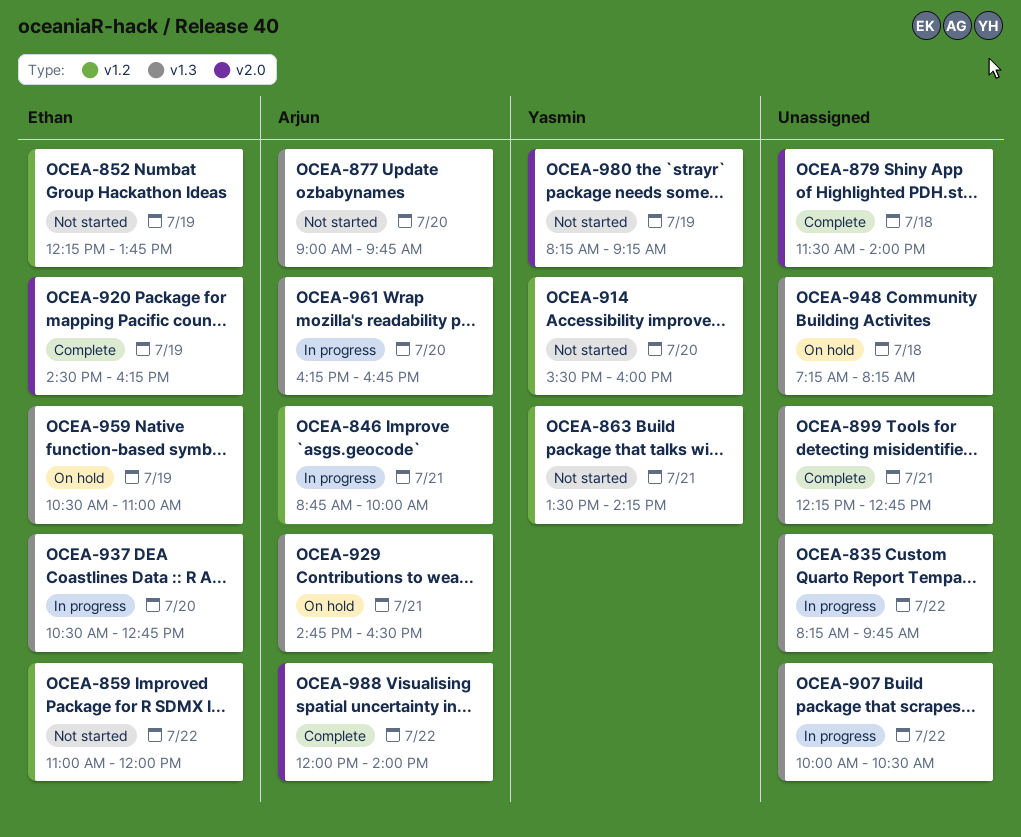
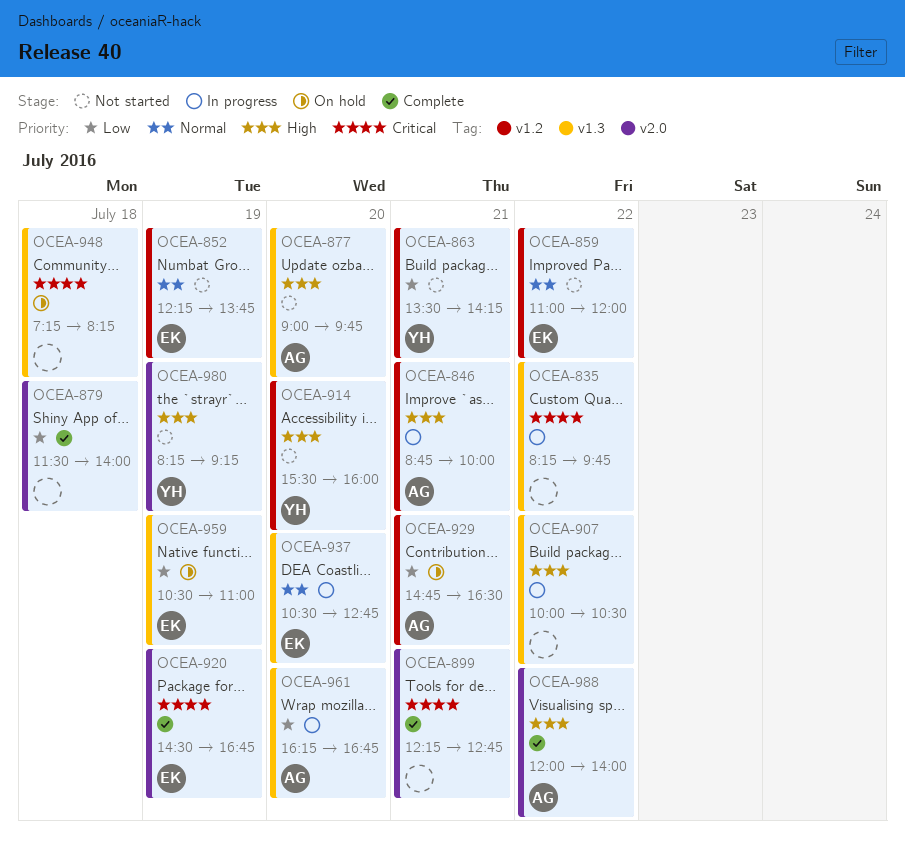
OCEA-899, label: v1.3 -> v2.0
OCEA-920, ends: 16:15 -> 16:45
OCEA-929, label: v1.3 -> v1.2

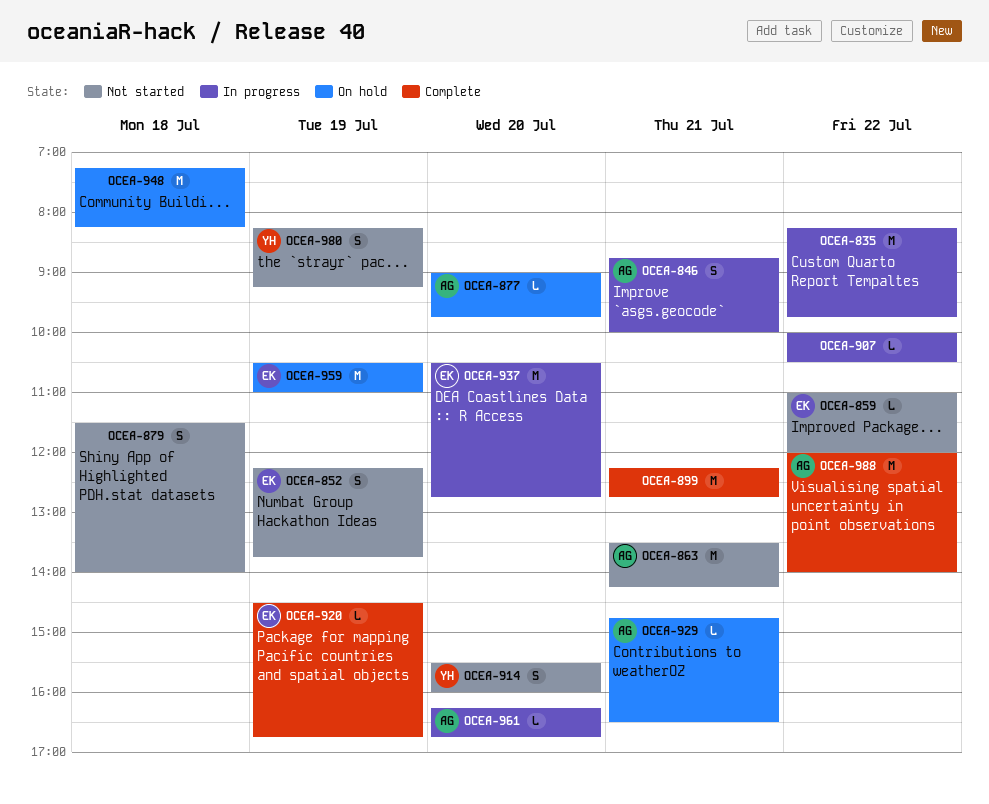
OCEA-863, owner: YH -> AG
OCEA-877, status: Not started -> On hold
OCEA-879, status: Complete -> Not started

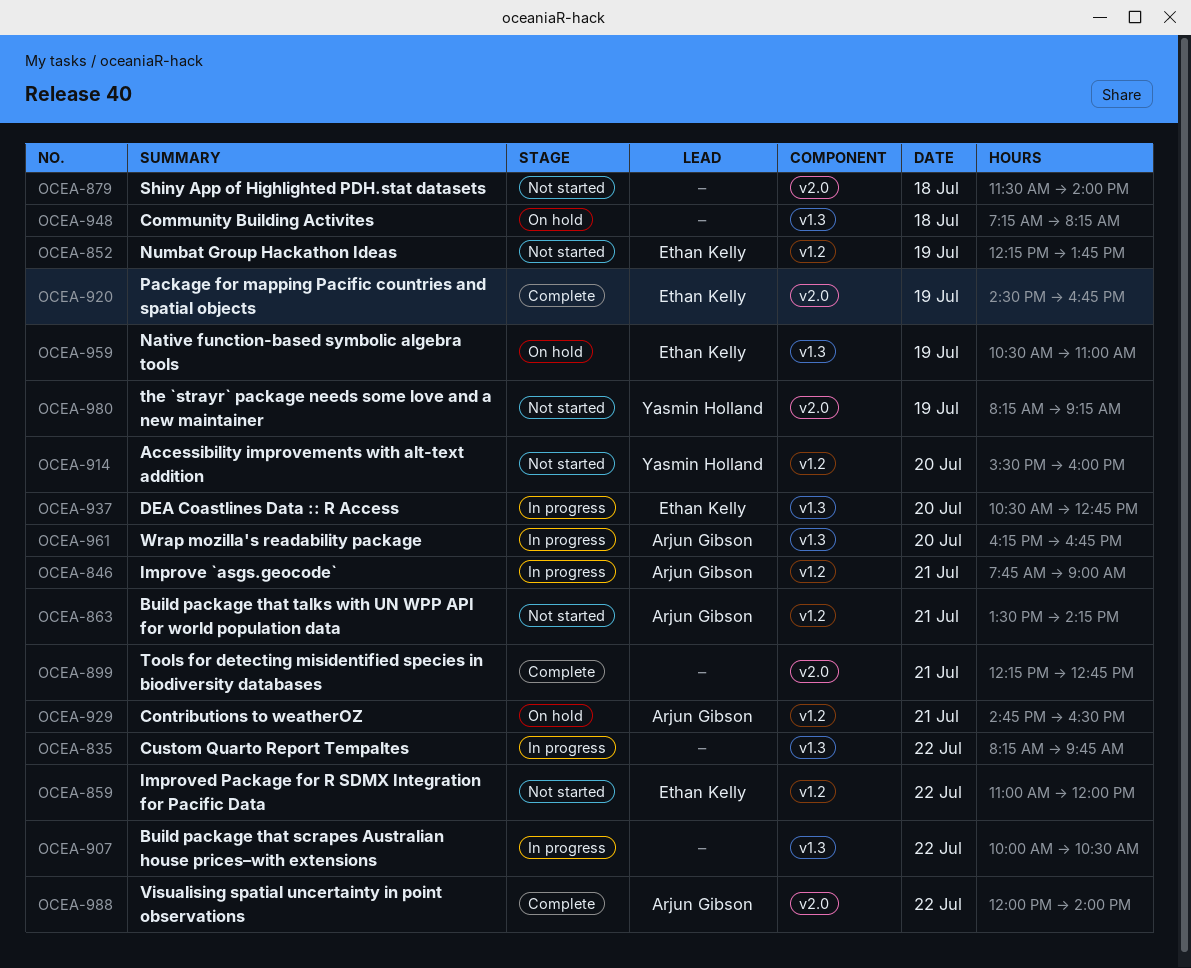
OCEA-846, begins: 08:45 -> 07:45
OCEA-846, ends: 10:00 -> 09:00
OCEA-877: present -> none

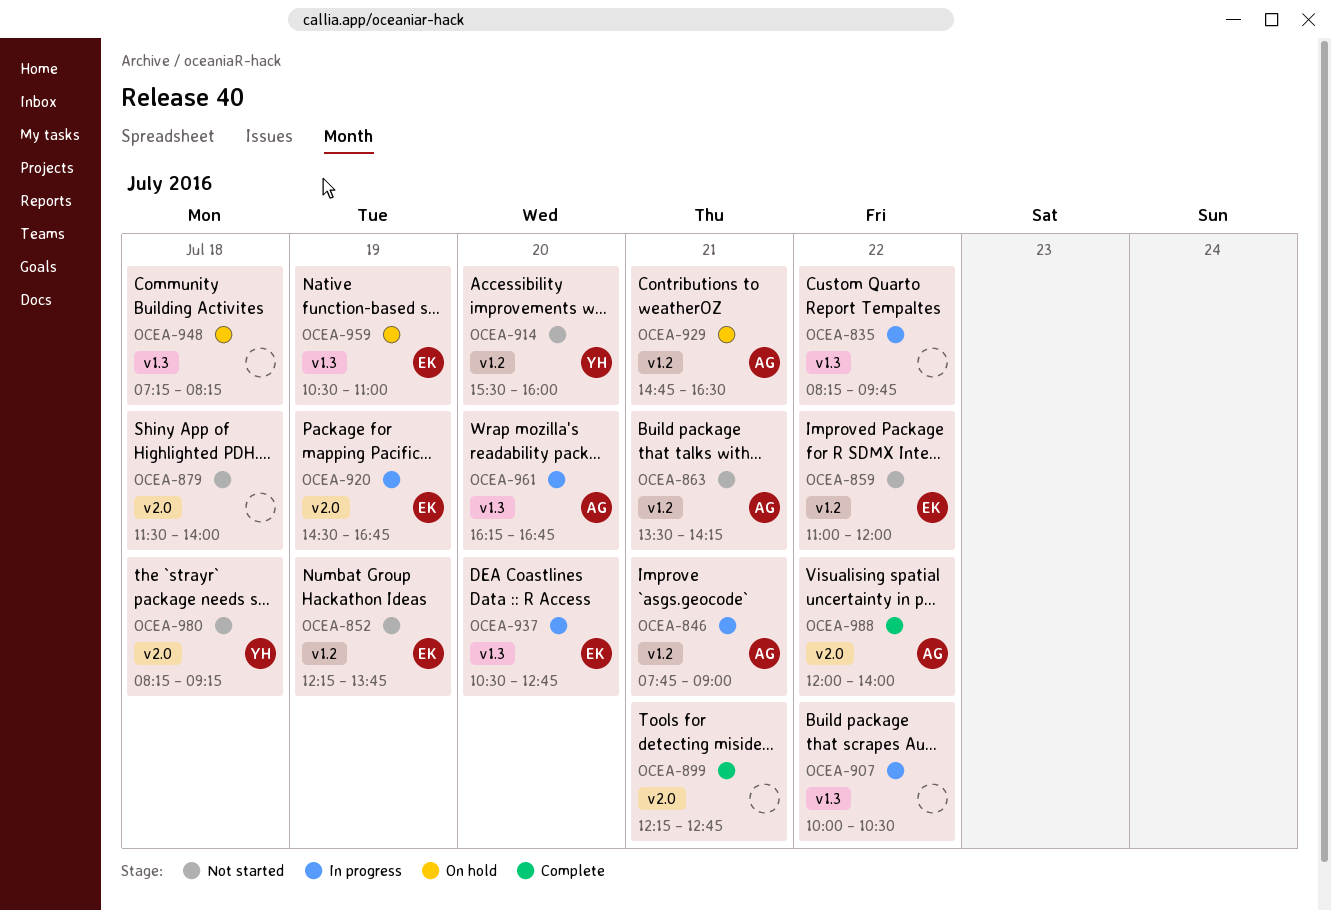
OCEA-920, status: Complete -> In progress
OCEA-980, day: Jul 19 -> Jul 18

